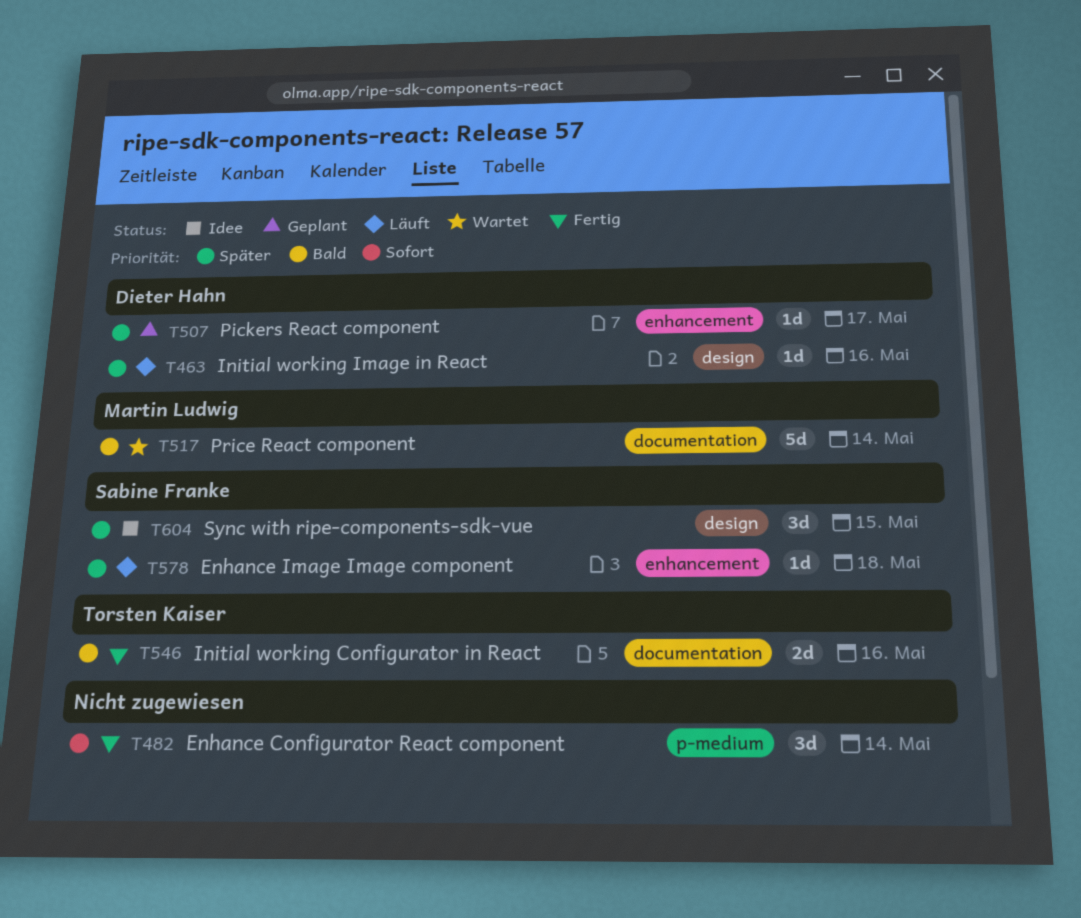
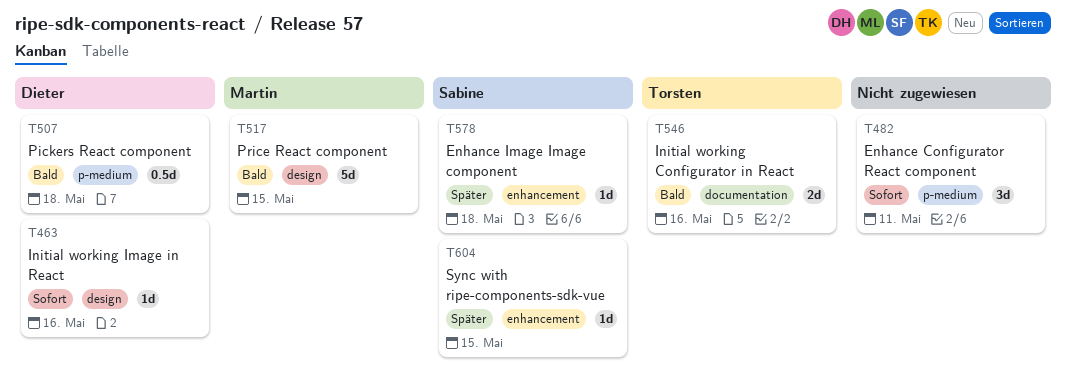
T463, priority: Später -> Sofort
T482, due: May 14 -> May 11
T507, priority: Später -> Bald
T507, label: enhancement -> p-medium
T507, estimate: 1d -> 0.5d
T507, due: May 17 -> May 18
T517, label: documentation -> design
T517, due: May 14 -> May 15
T604, label: design -> enhancement
T604, estimate: 3d -> 1d

